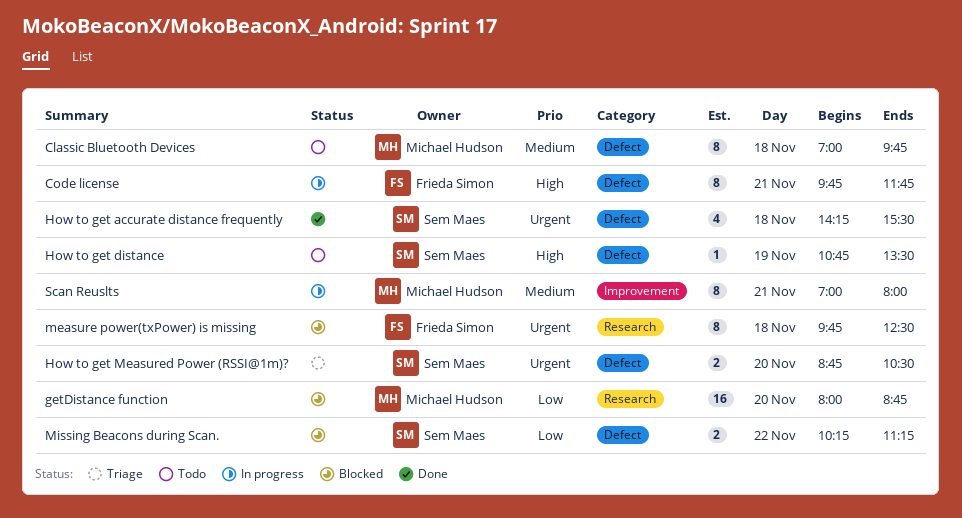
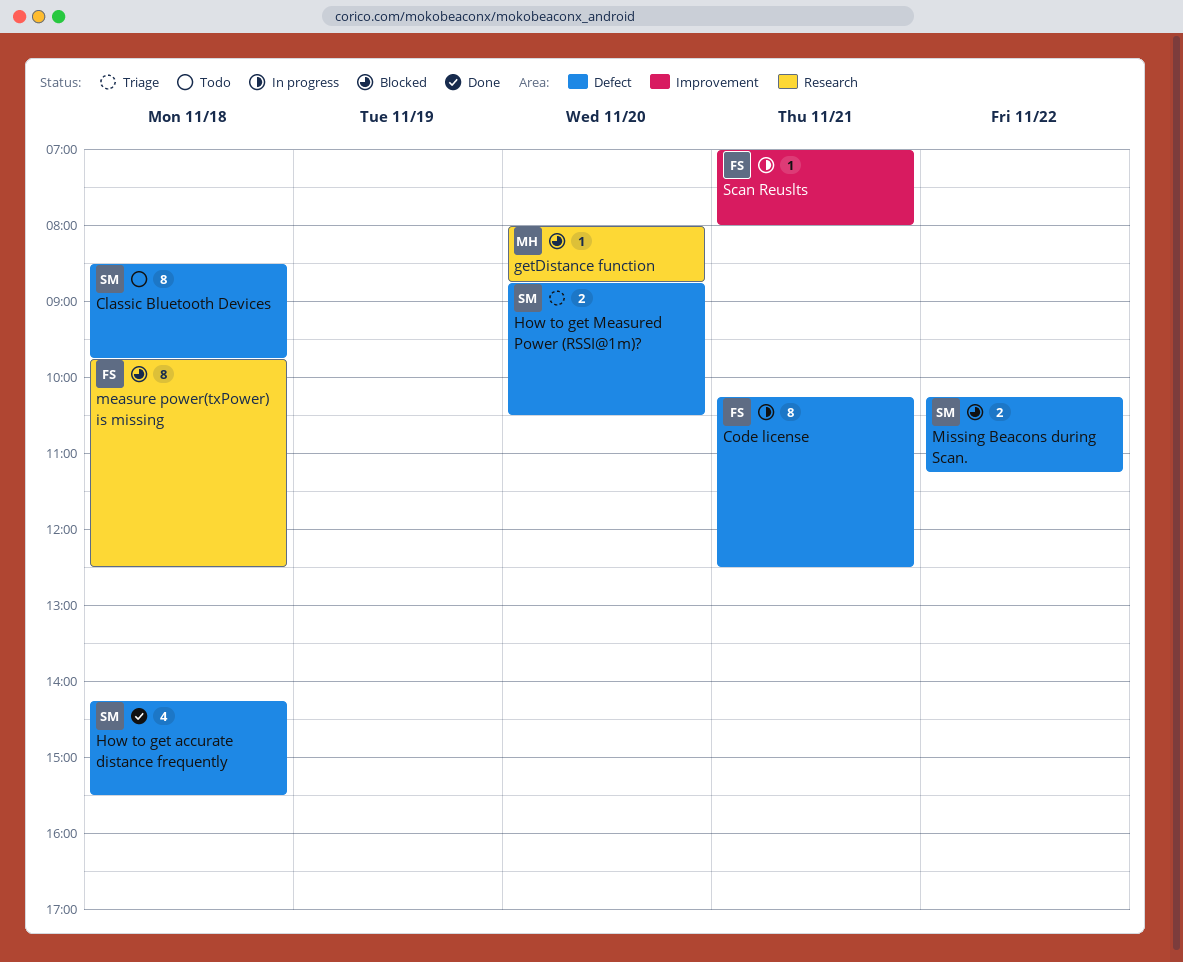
Classic Bluetooth Devices, owner: Michael Hudson -> Sem Maes
Classic Bluetooth Devices, begins: 07:00 -> 08:30
Code license, begins: 09:45 -> 10:15
Code license, ends: 11:45 -> 12:30
getDistance function, estimate: 16 -> 1
How to get distance: present -> none
Scan Reuslts, owner: Michael Hudson -> Frieda Simon
Scan Reuslts, estimate: 8 -> 1

